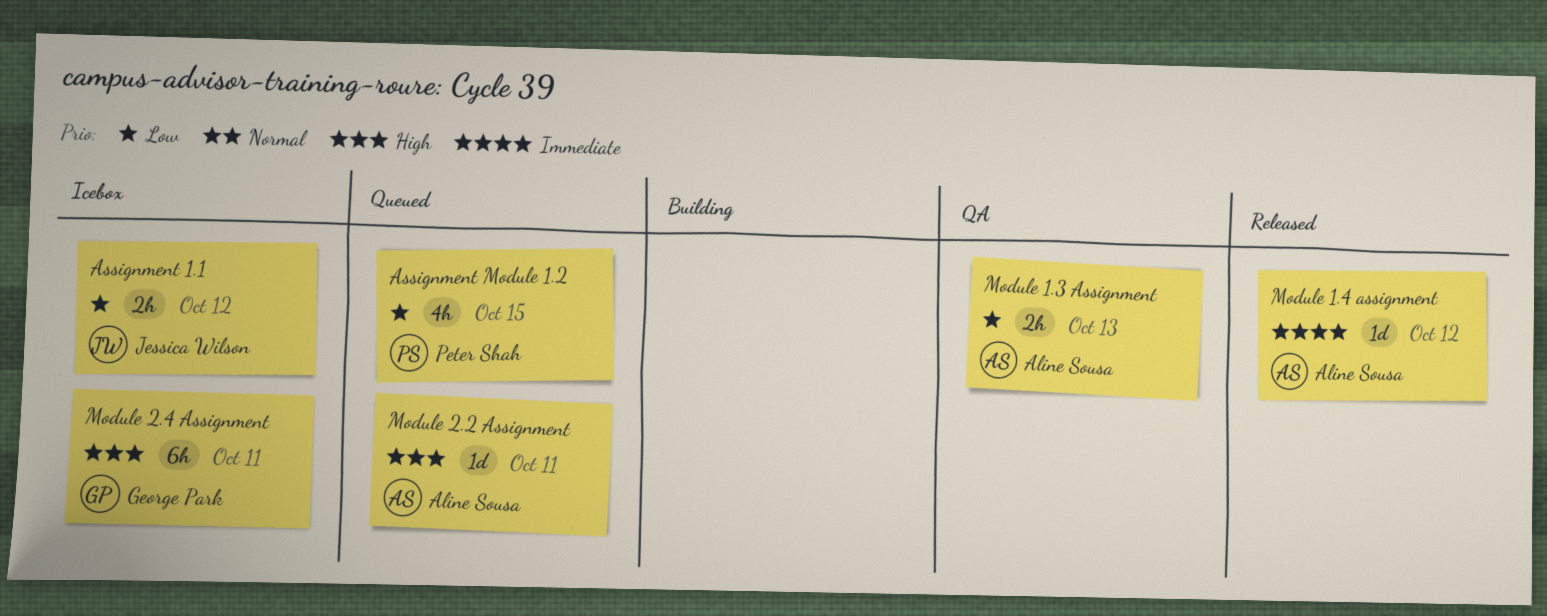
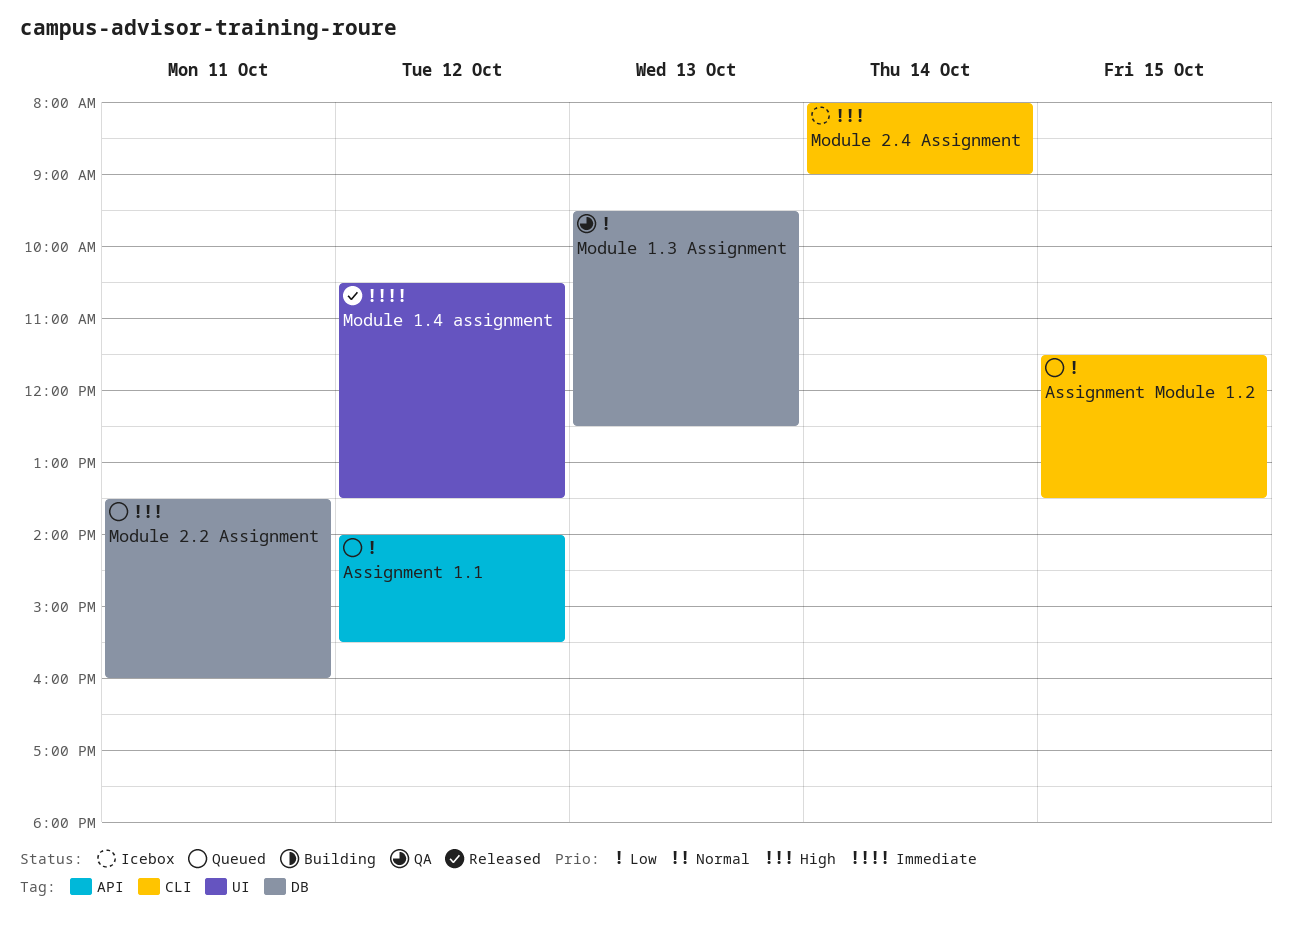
Assignment 1.1, status: Icebox -> Queued
Module 2.4 Assignment, day: Oct 11 -> Oct 14

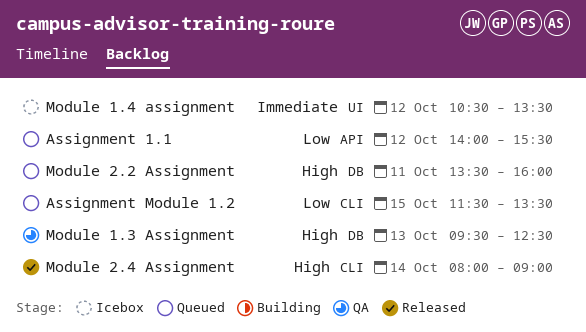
Module 1.3 Assignment, priority: Low -> High
Module 1.4 assignment, status: Released -> Icebox
Module 2.4 Assignment, status: Icebox -> Released

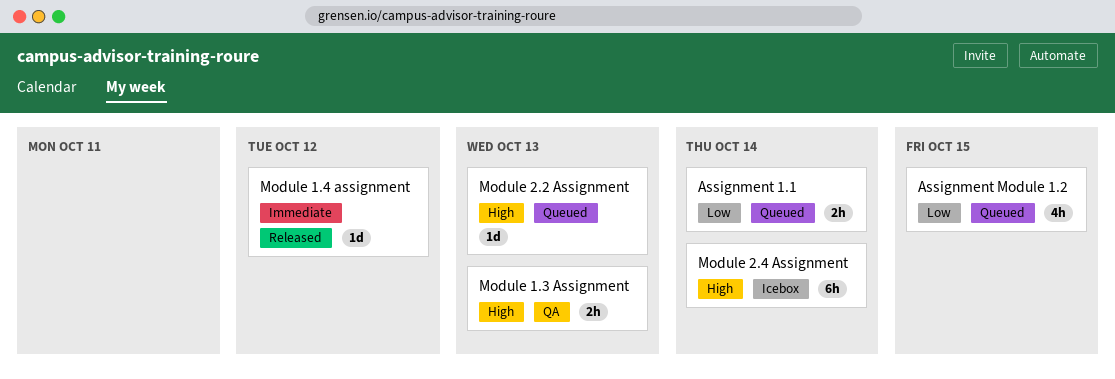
Assignment 1.1, day: Oct 12 -> Oct 14
Module 1.4 assignment, status: Icebox -> Released
Module 2.2 Assignment, day: Oct 11 -> Oct 13
Module 2.4 Assignment, status: Released -> Icebox

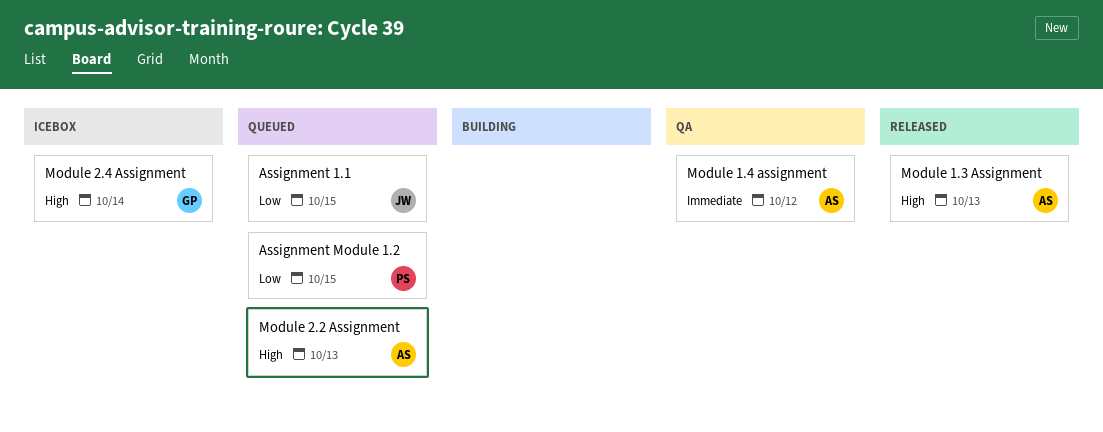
Assignment 1.1, day: Oct 14 -> Oct 15
Module 1.3 Assignment, status: QA -> Released
Module 1.4 assignment, status: Released -> QA

